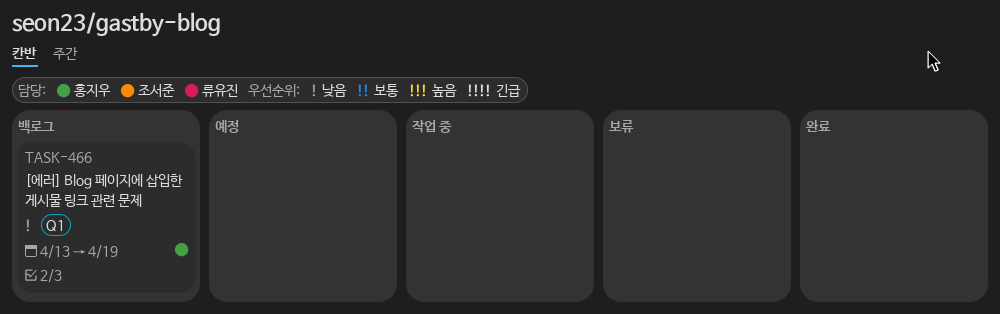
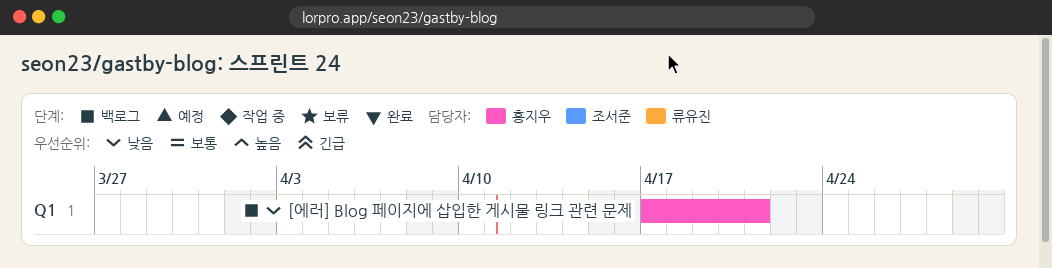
[에러] Blog 페이지에 삽입한 게시물 링크 관련 문제, start: Apr 13 -> Apr 17
[에러] Blog 페이지에 삽입한 게시물 링크 관련 문제, due: Apr 19 -> Apr 21

